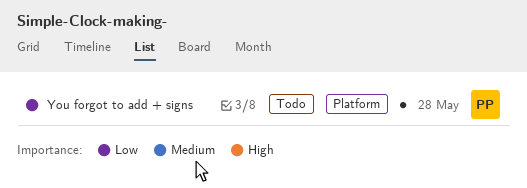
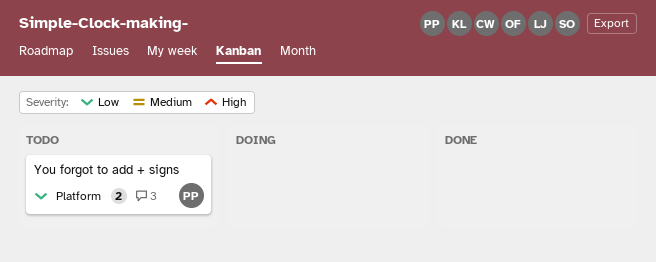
You forgot to add + signs, estimate: 1 -> 2

